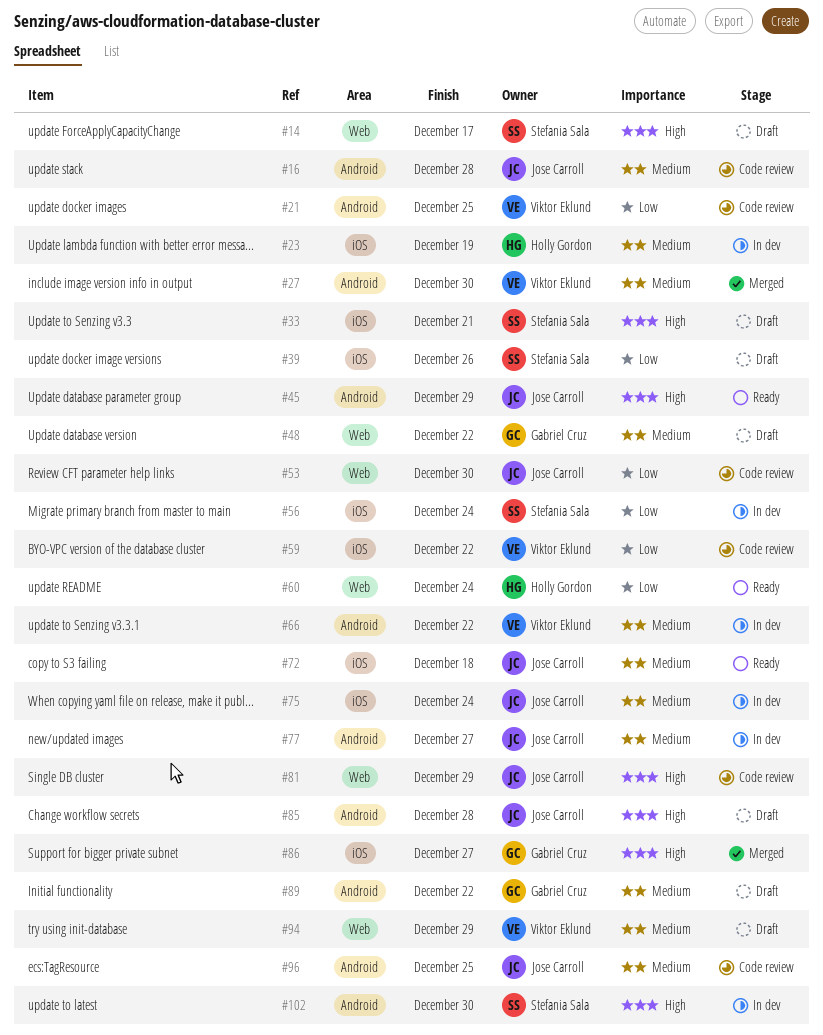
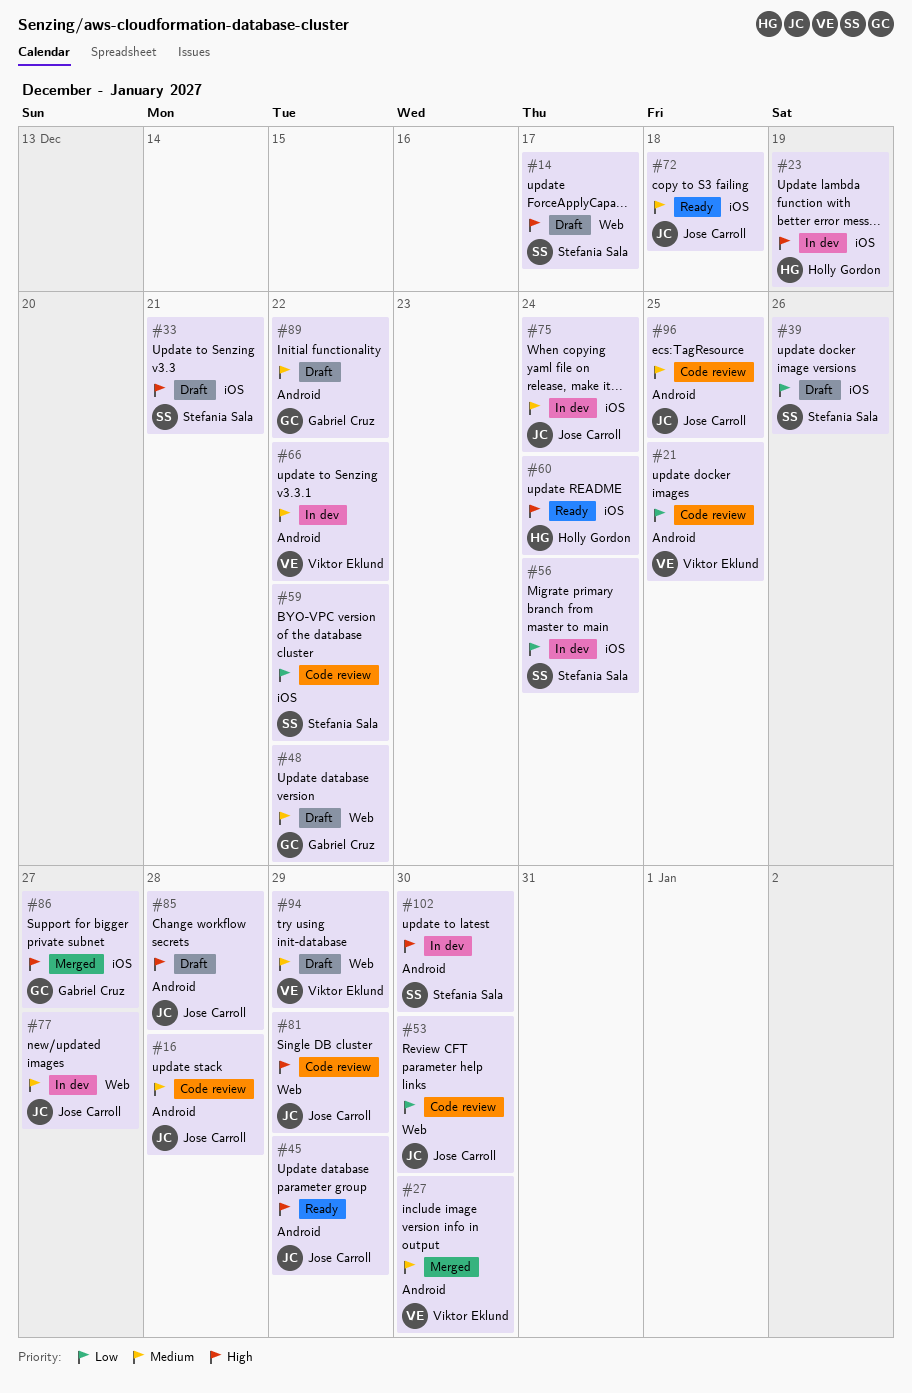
#23, priority: Medium -> High
#59, owner: Viktor Eklund -> Stefania Sala
#60, priority: Low -> High
#60, label: Web -> iOS
#77, label: Android -> Web

